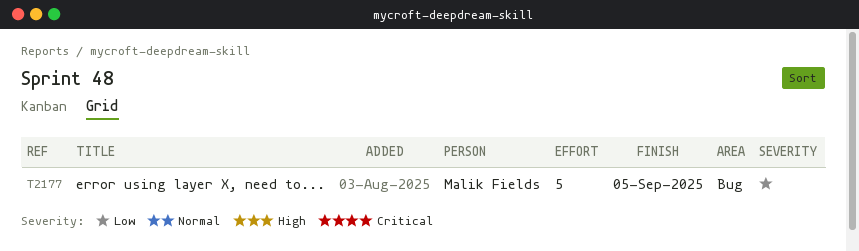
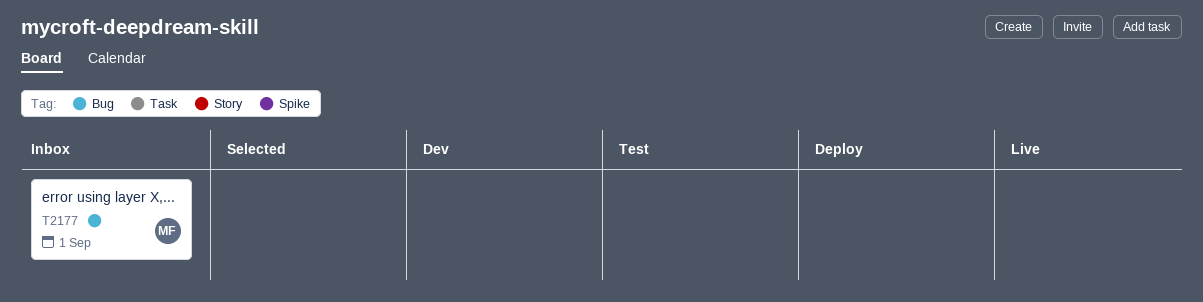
T2177, due: Sep 5 -> Sep 1

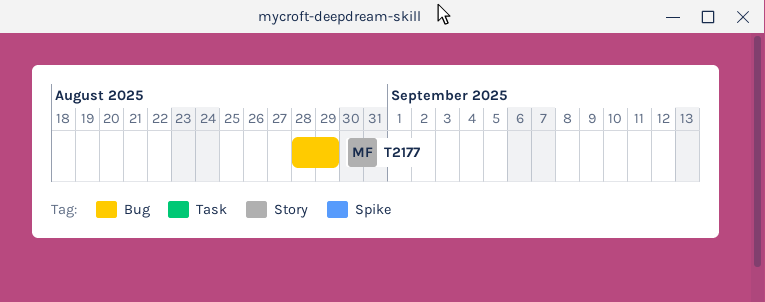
T2177, due: Sep 1 -> Aug 29

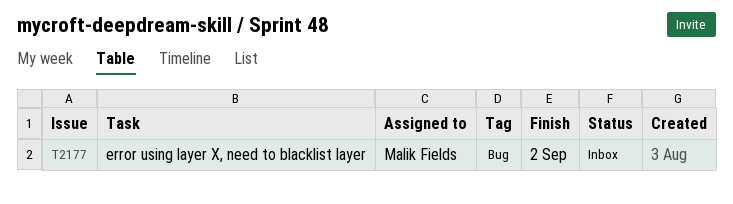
T2177, due: Aug 29 -> Sep 2

